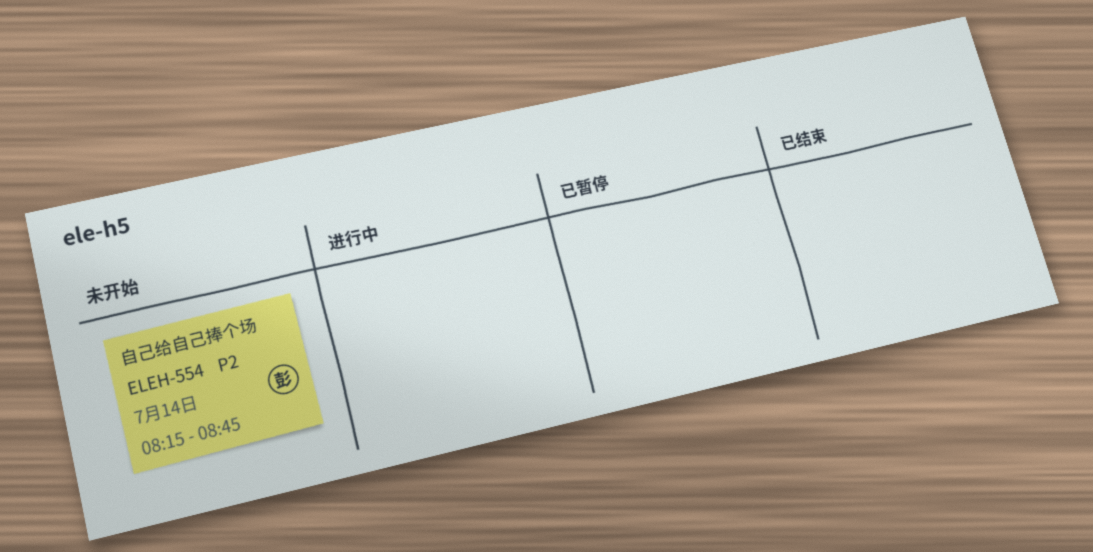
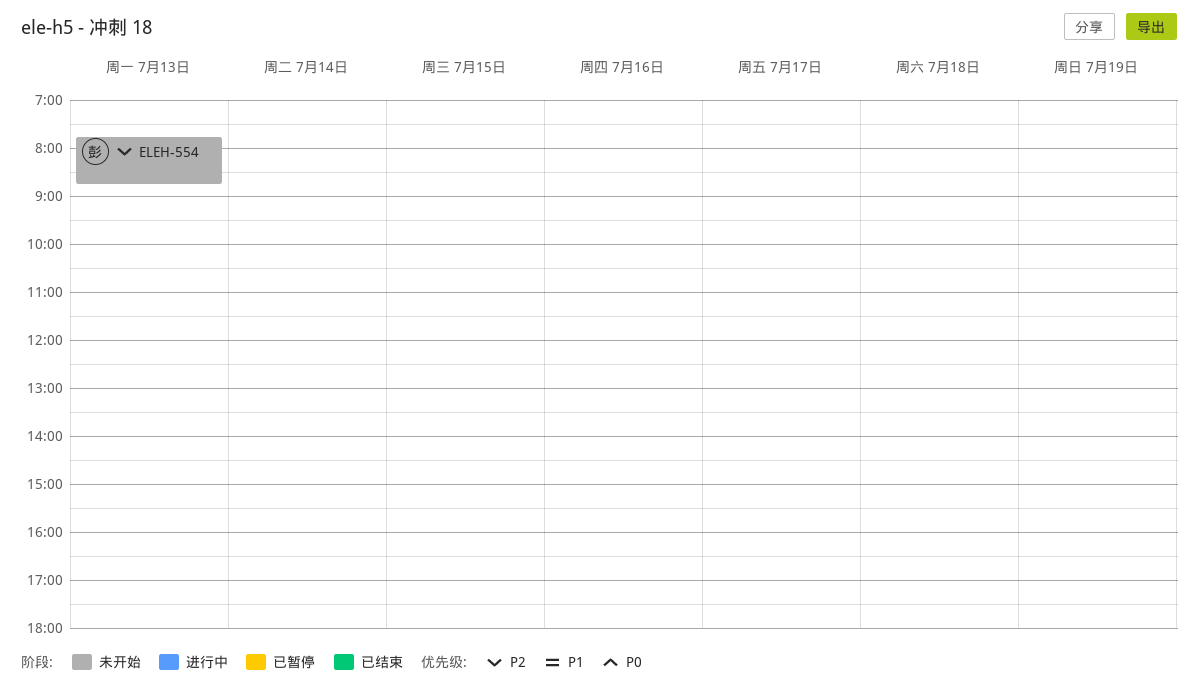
ELEH-554, day: Jul 14 -> Jul 13
ELEH-554, begins: 08:15 -> 07:45

